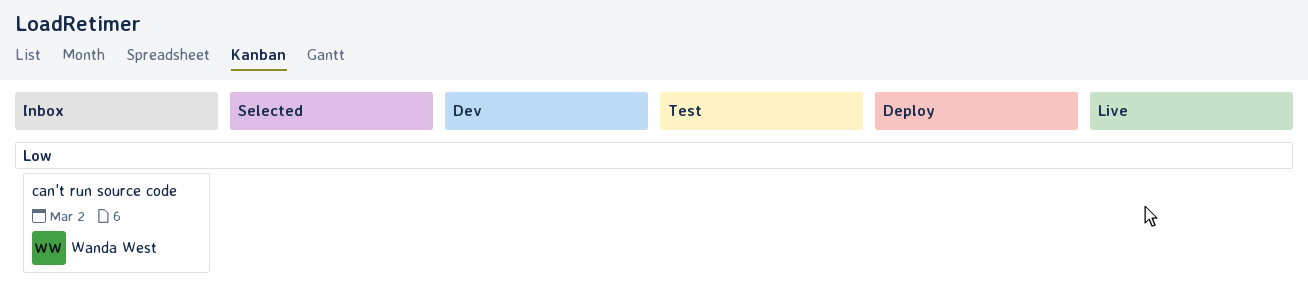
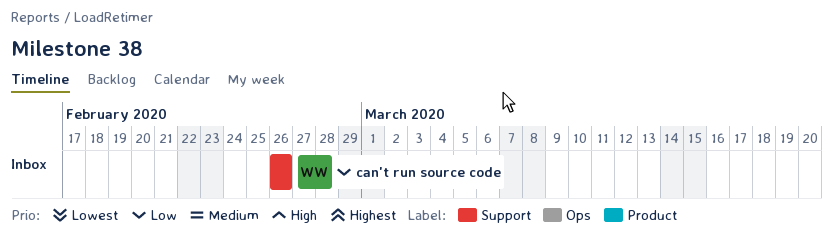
can't run source code, due: Mar 2 -> Feb 26

